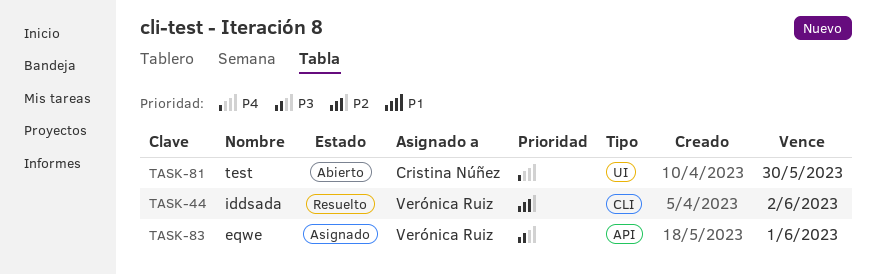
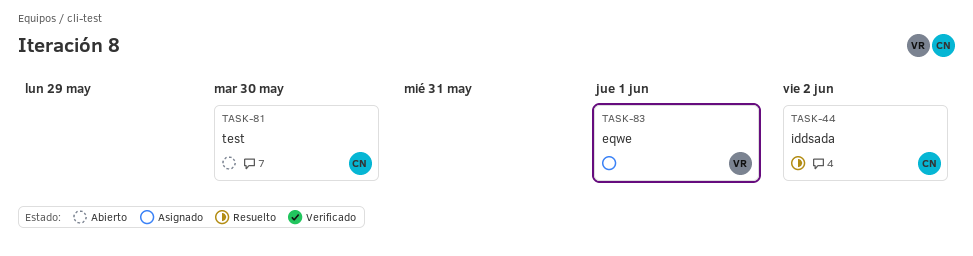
TASK-44, owner: Verónica Ruiz -> Cristina Núñez

